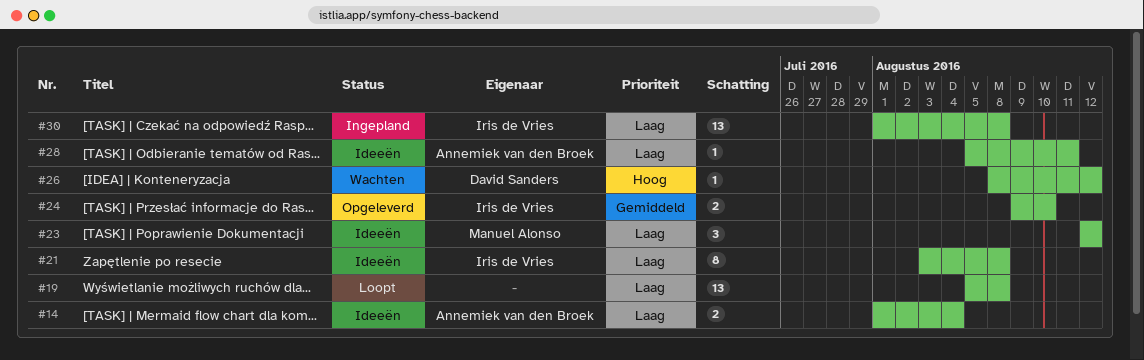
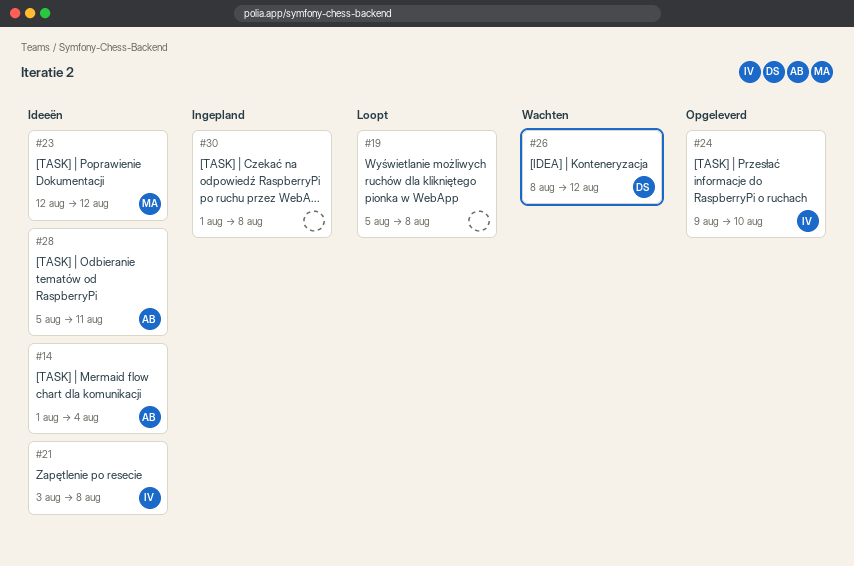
#30, owner: Iris de Vries -> none

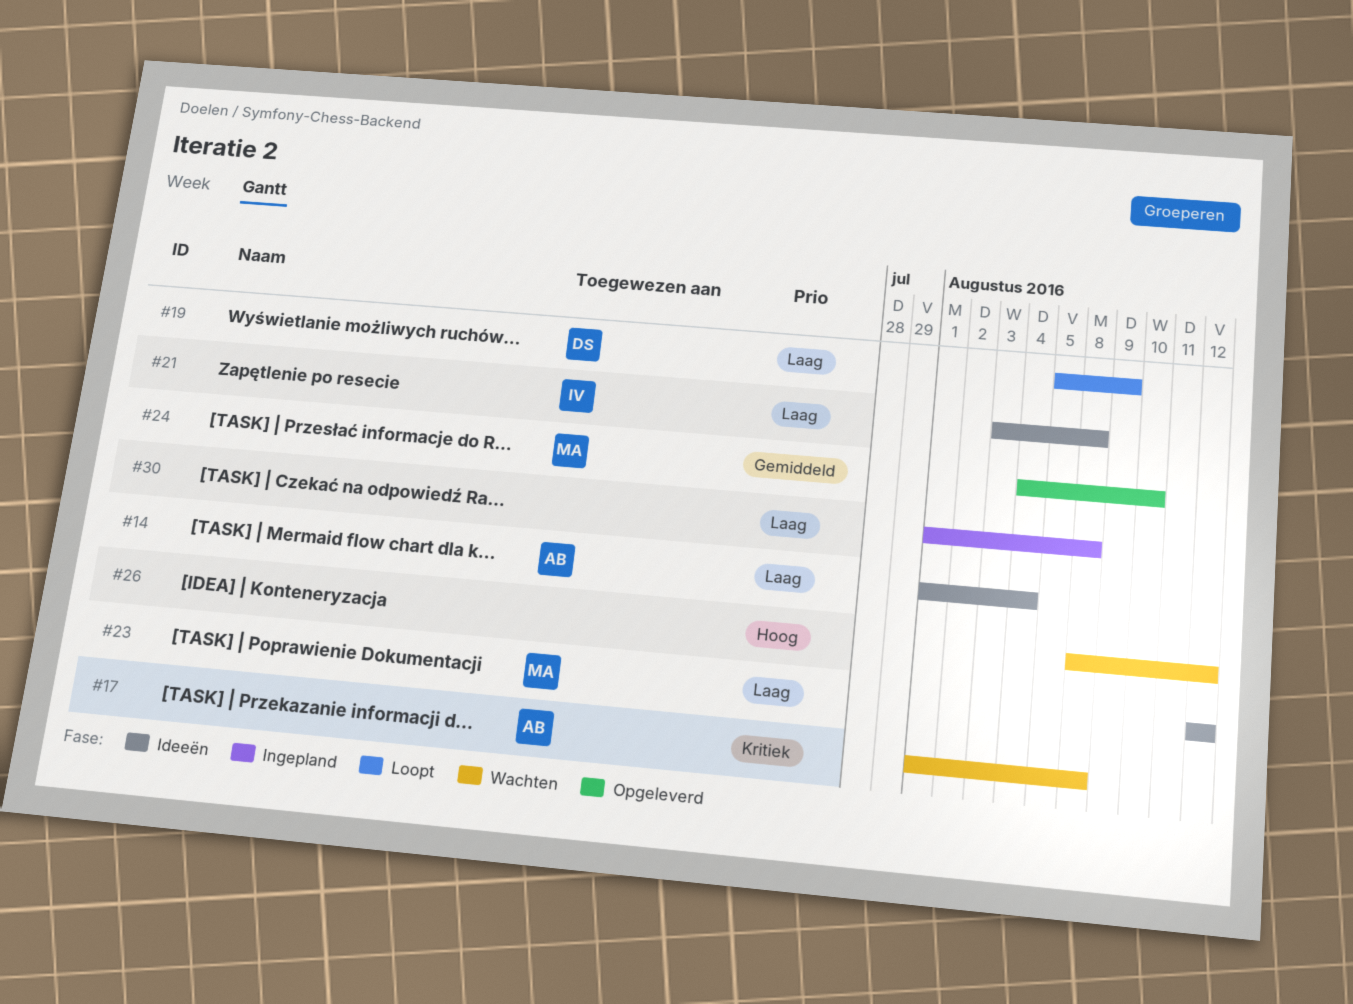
#17: none -> present
#19, owner: none -> DS
#19, due: Aug 8 -> Aug 9
#24, owner: IV -> MA
#24, start: Aug 9 -> Aug 4
#26, owner: DS -> none
#28: present -> none

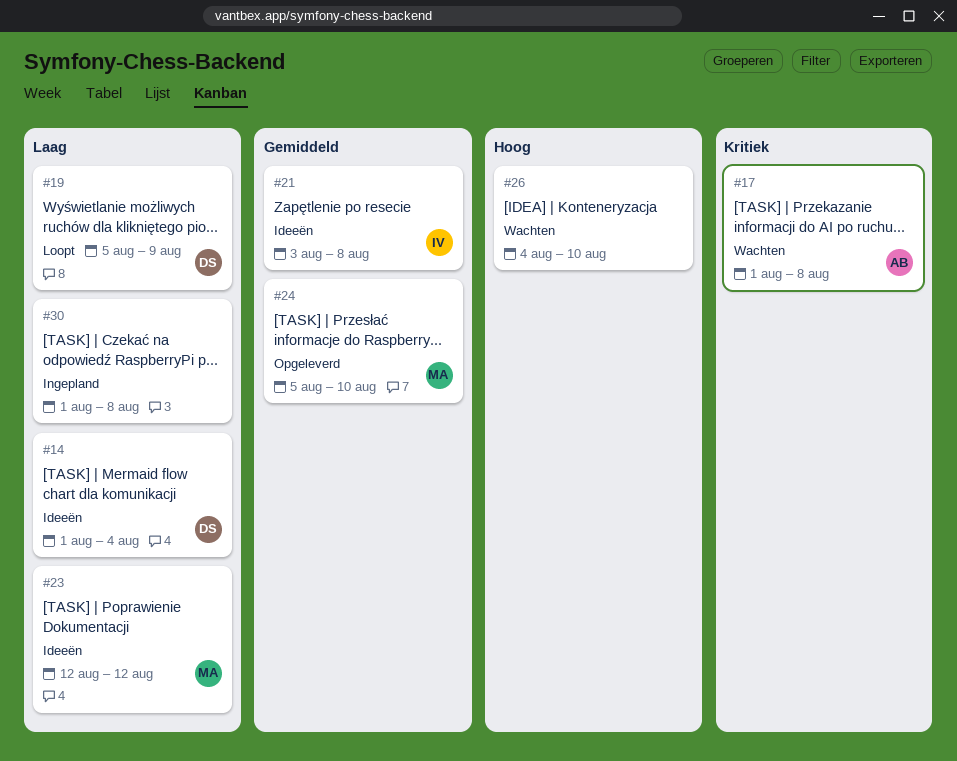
#14, owner: AB -> DS
#21, priority: Laag -> Gemiddeld
#24, start: Aug 4 -> Aug 5
#26, start: Aug 8 -> Aug 4
#26, due: Aug 12 -> Aug 10

